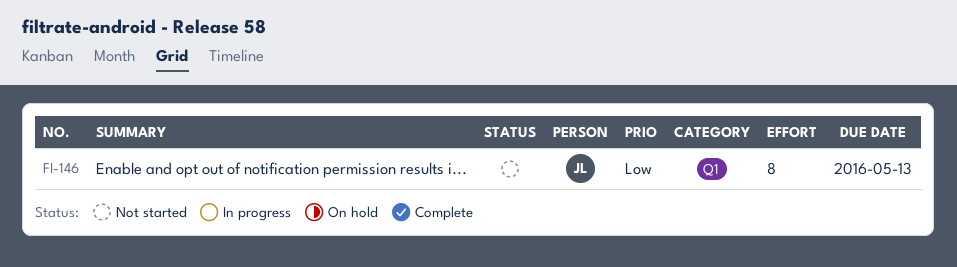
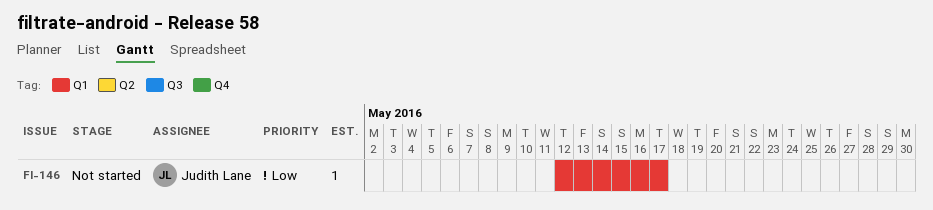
FI-146, estimate: 8 -> 1
FI-146, due: May 13 -> May 17

